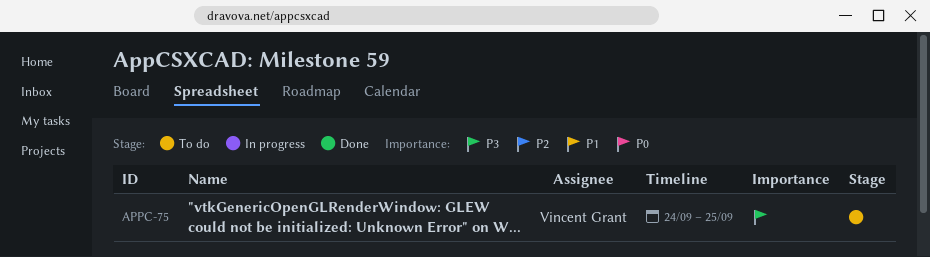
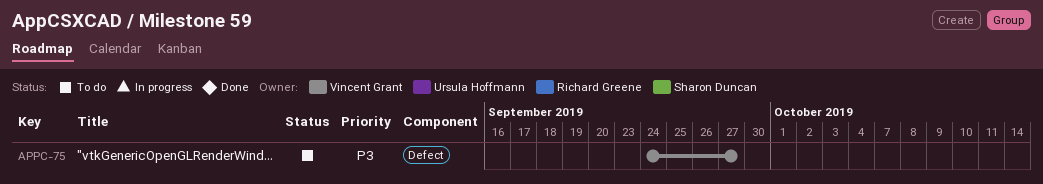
APPC-75, due: Sep 25 -> Sep 27

